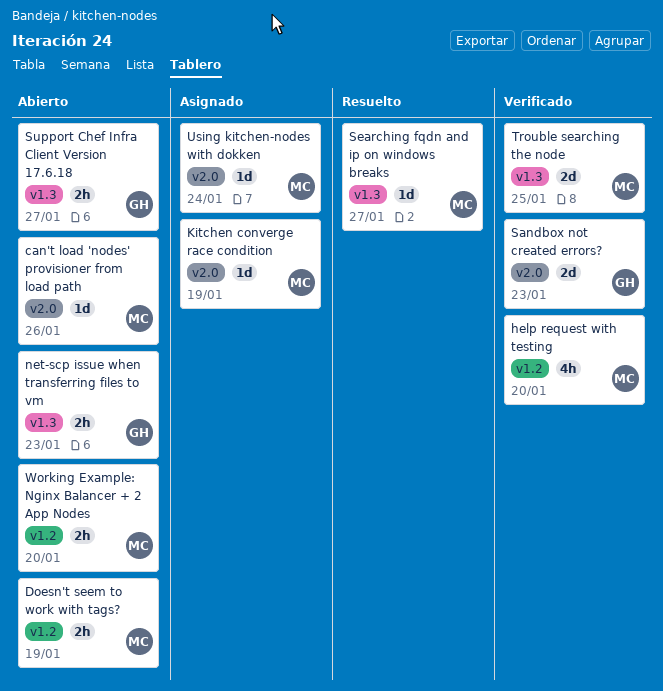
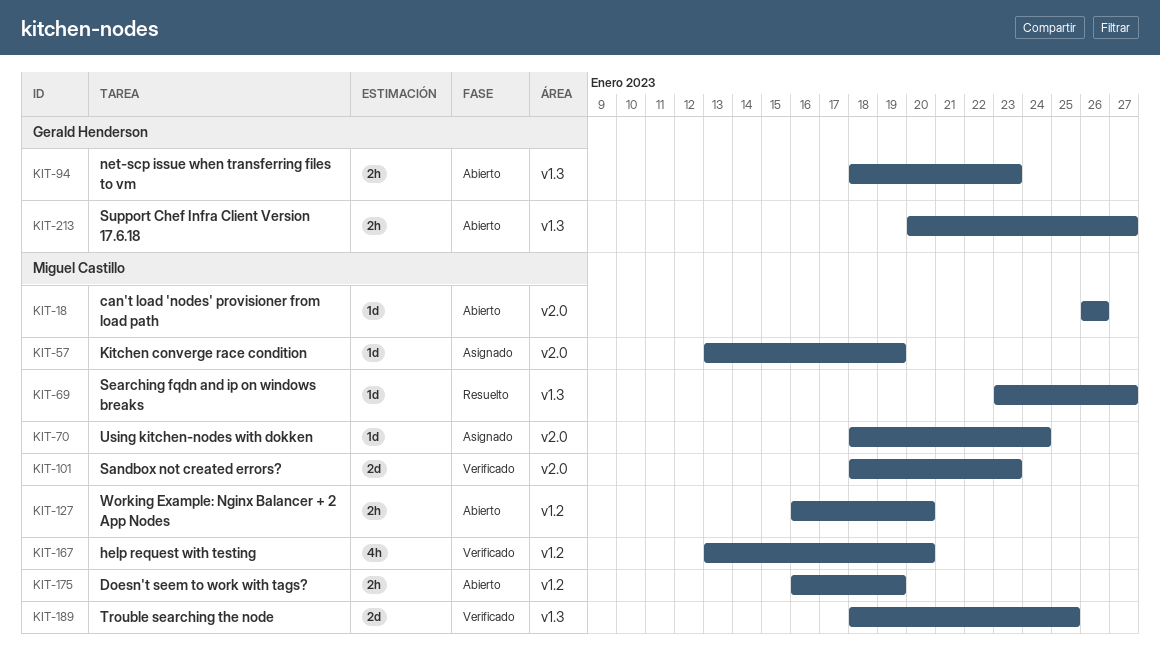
Sandbox not created errors?, owner: Gerald Henderson -> Miguel Castillo

